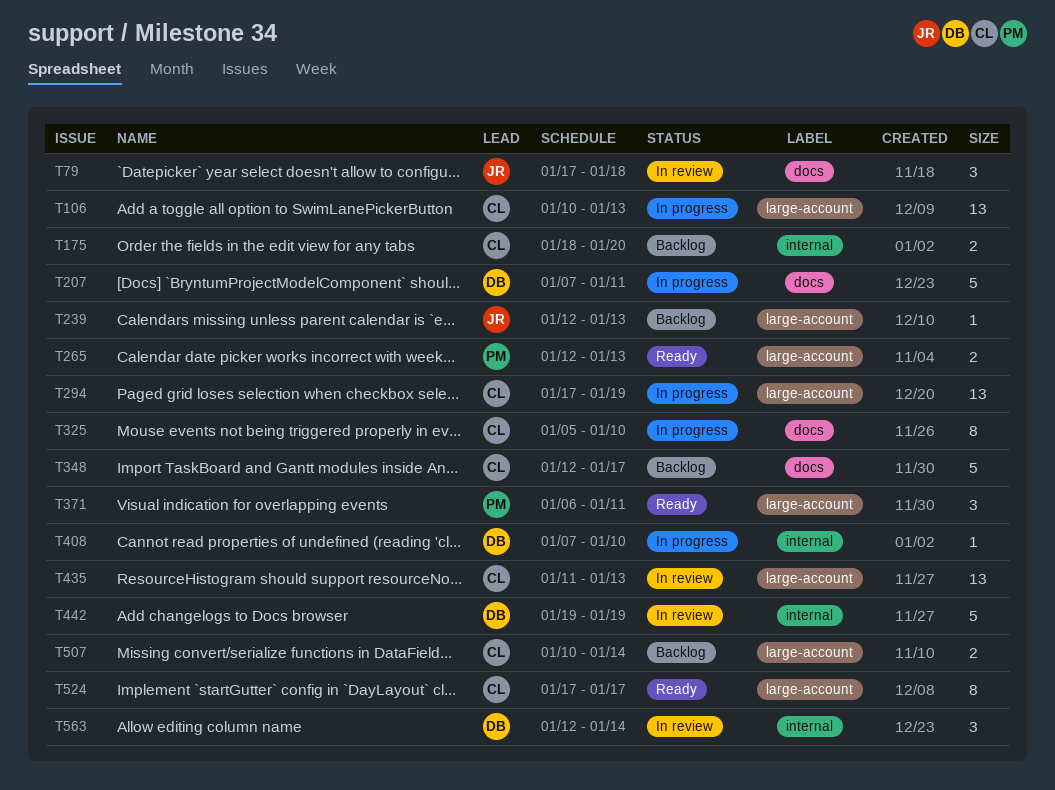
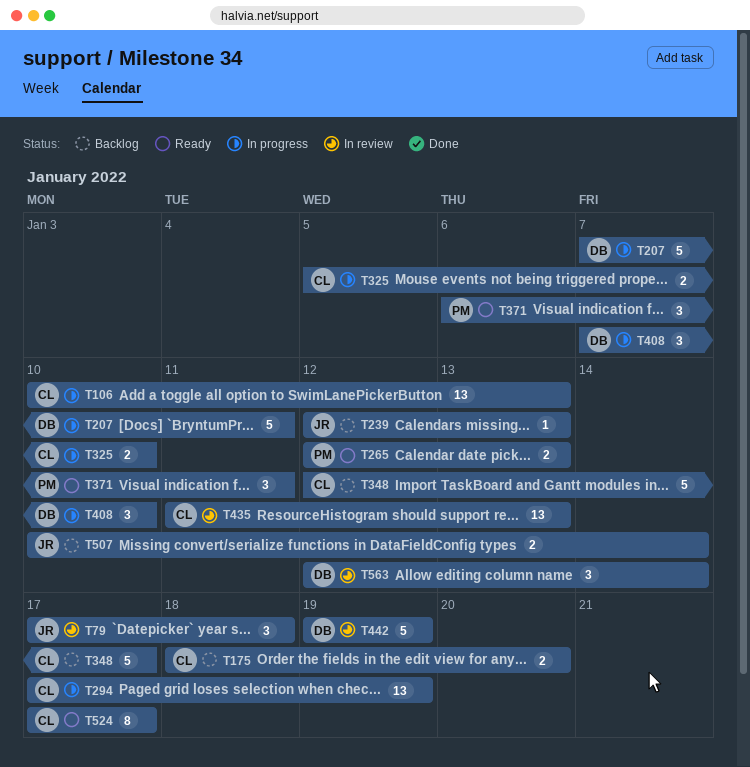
T325, estimate: 8 -> 2
T408, estimate: 1 -> 3
T507, owner: CL -> JR

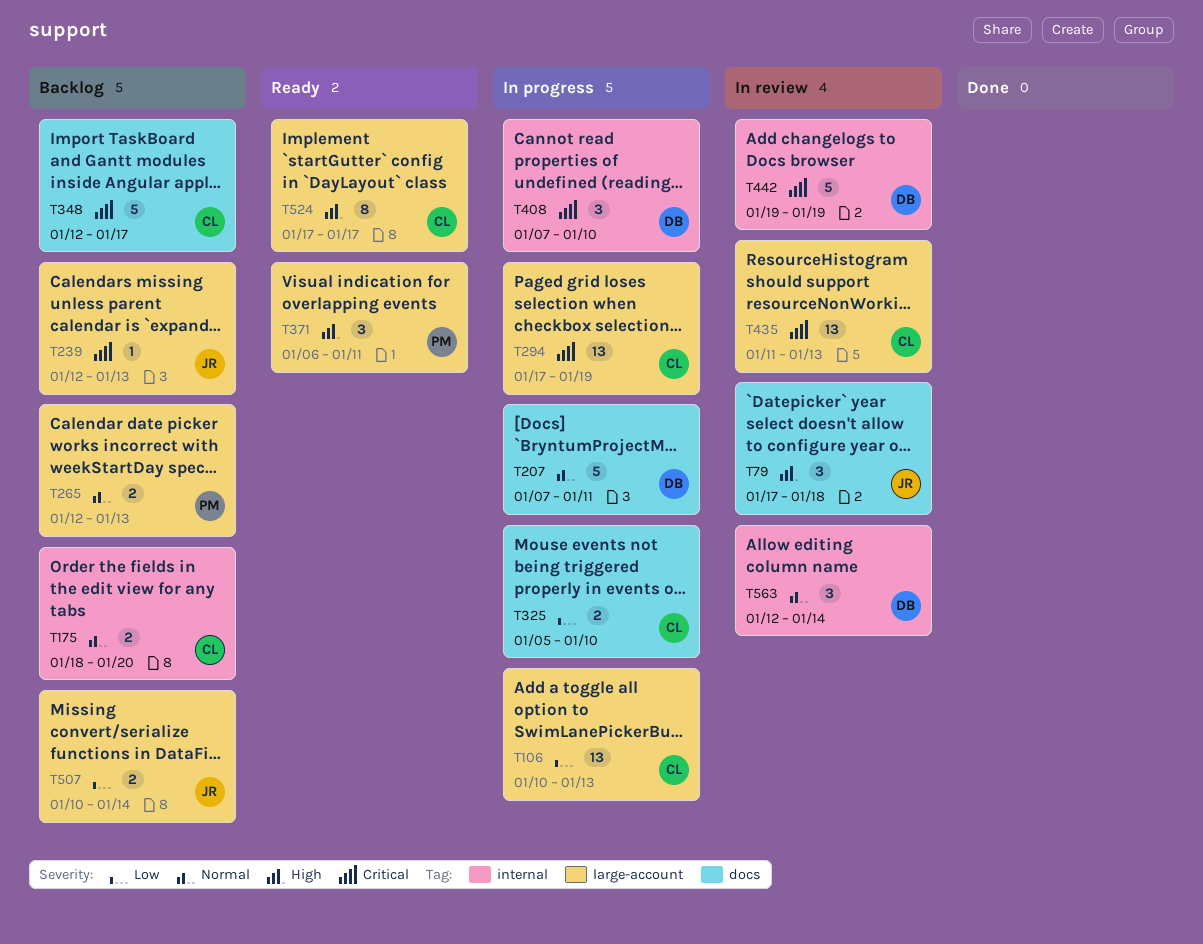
T265, status: Ready -> Backlog

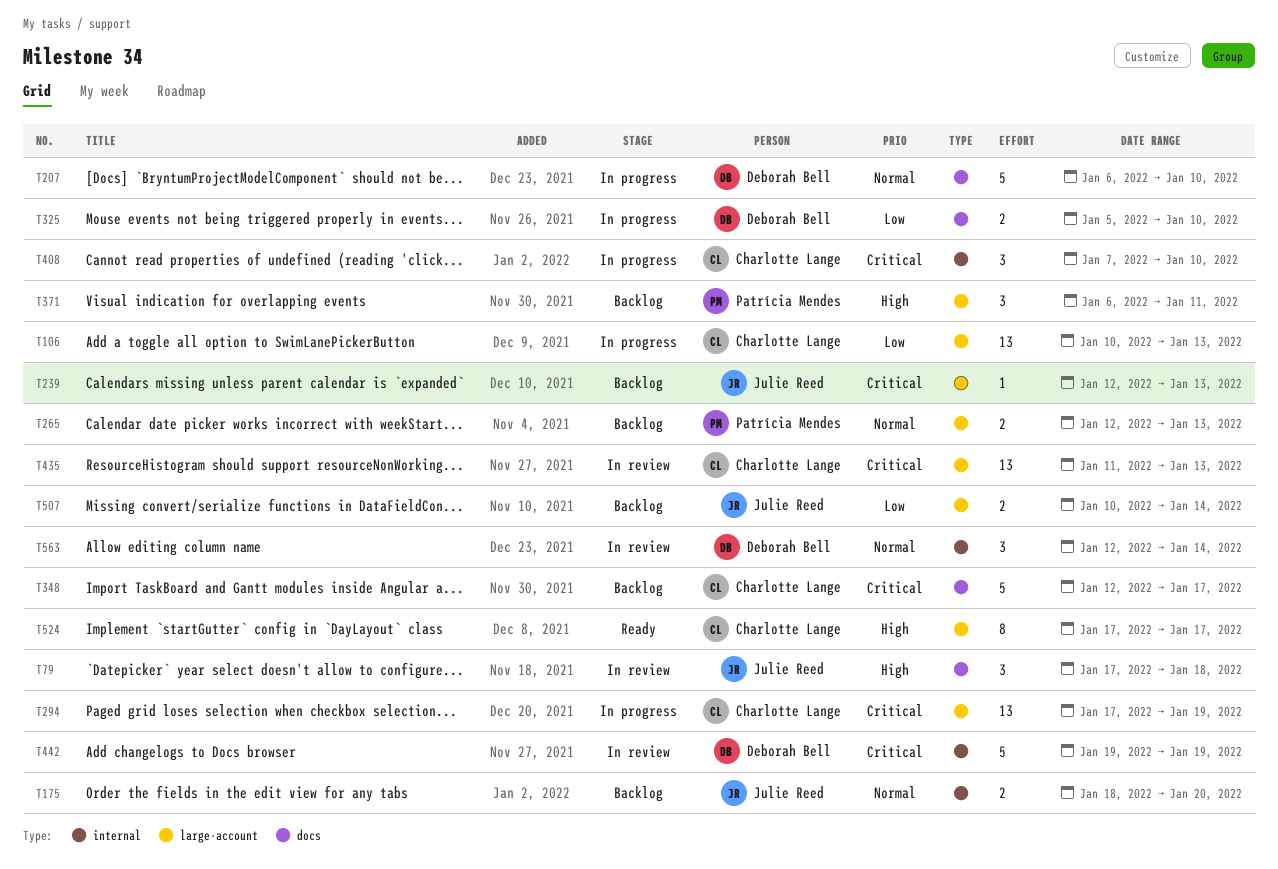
T175, owner: Charlotte Lange -> Julie Reed
T207, start: Jan 7 -> Jan 6
T207, due: Jan 11 -> Jan 10
T325, owner: Charlotte Lange -> Deborah Bell
T371, status: Ready -> Backlog
T408, owner: Deborah Bell -> Charlotte Lange

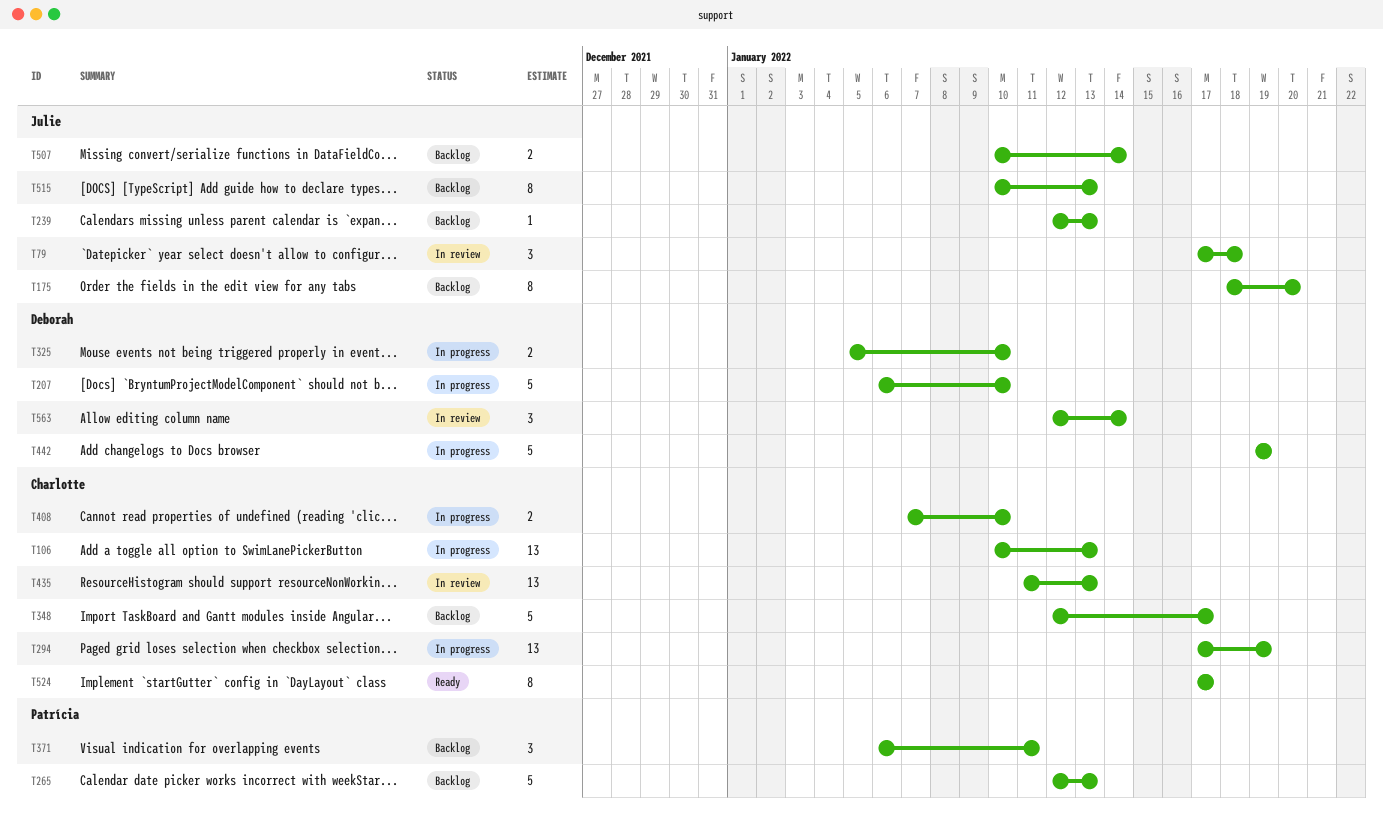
T175, estimate: 2 -> 8
T265, estimate: 2 -> 5
T408, estimate: 3 -> 2
T442, status: In review -> In progress
T515: none -> present

